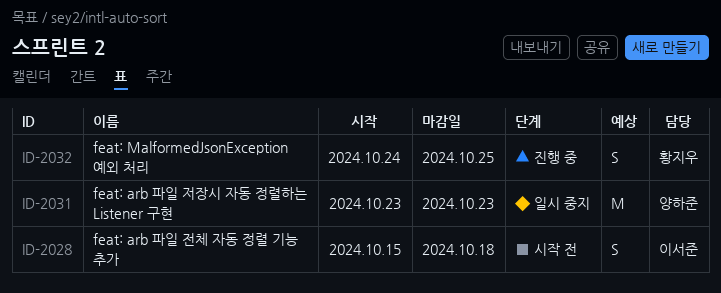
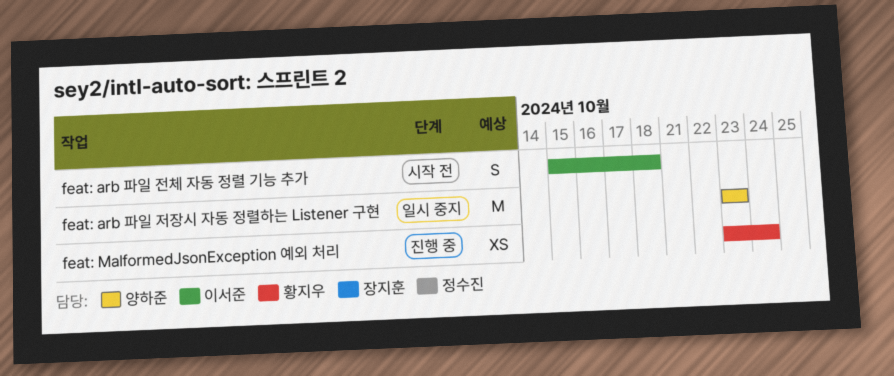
feat: MalformedJsonException 예외 처리, estimate: S -> XS
feat: MalformedJsonException 예외 처리, start: Oct 24 -> Oct 23
feat: MalformedJsonException 예외 처리, due: Oct 25 -> Oct 24

